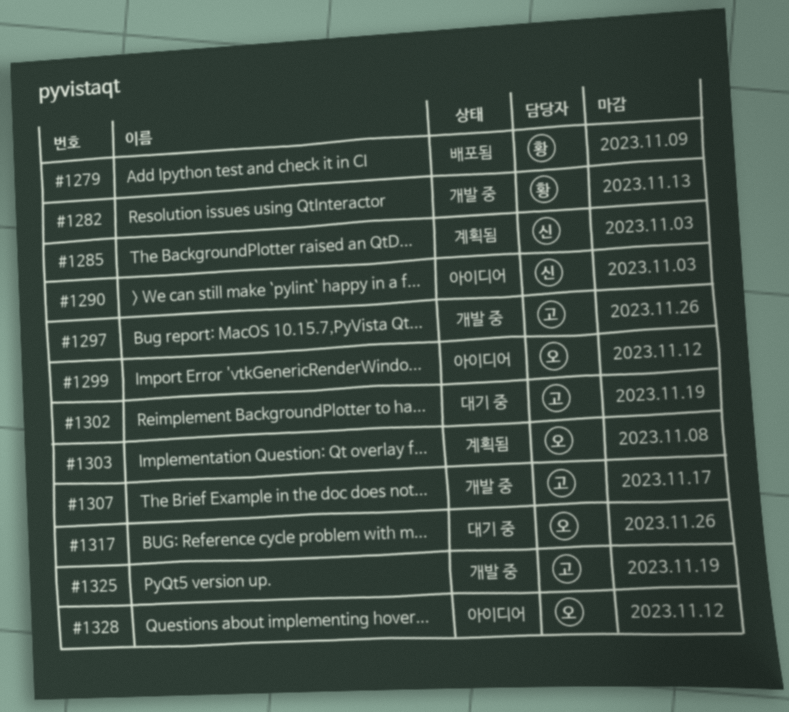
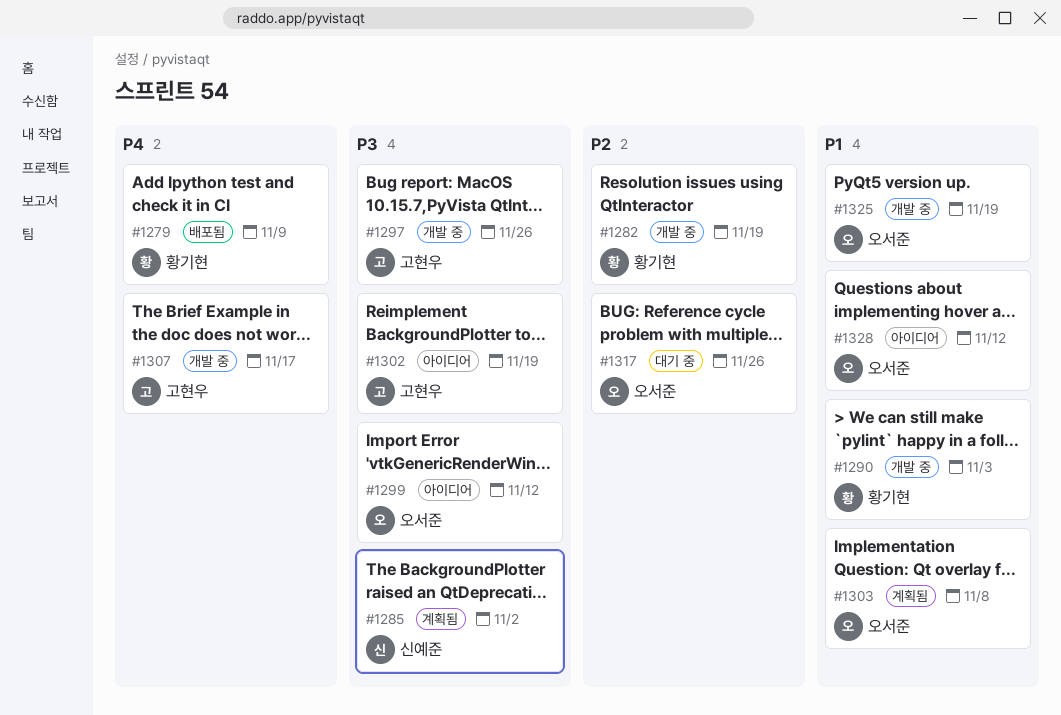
#1282, due: Nov 13 -> Nov 19
#1285, due: Nov 3 -> Nov 2
#1290, status: 아이디어 -> 개발 중
#1290, owner: 신예준 -> 황기현
#1302, status: 대기 중 -> 아이디어
#1325, owner: 고현우 -> 오서준

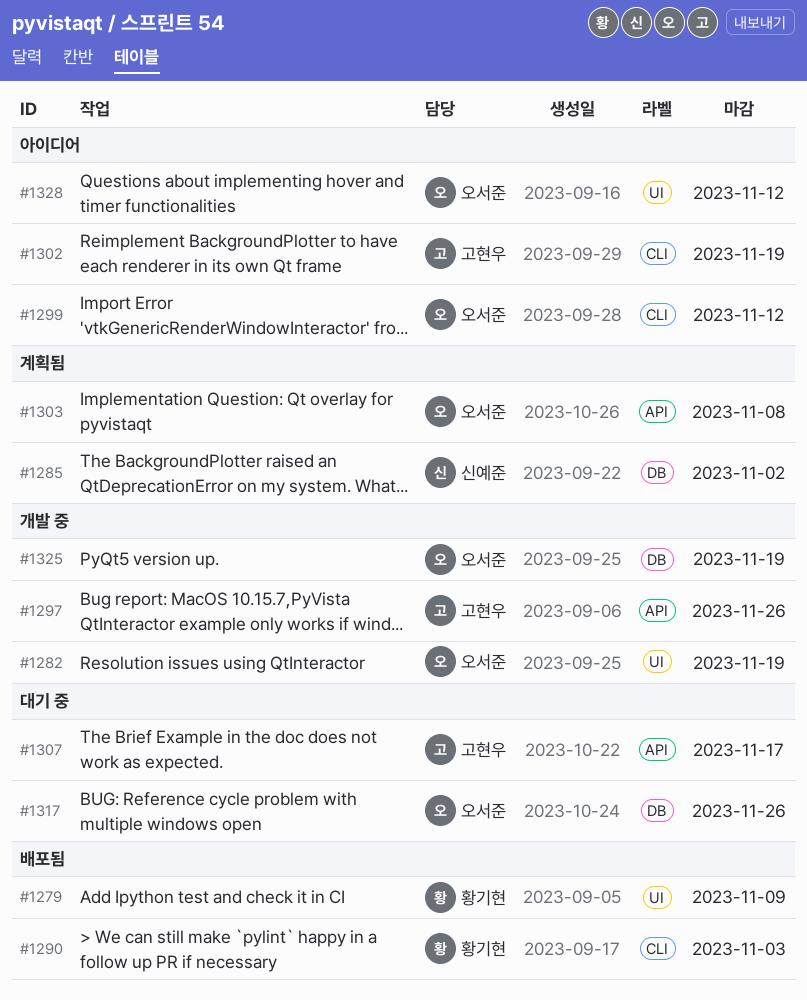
#1282, owner: 황기현 -> 오서준
#1290, status: 개발 중 -> 배포됨
#1307, status: 개발 중 -> 대기 중

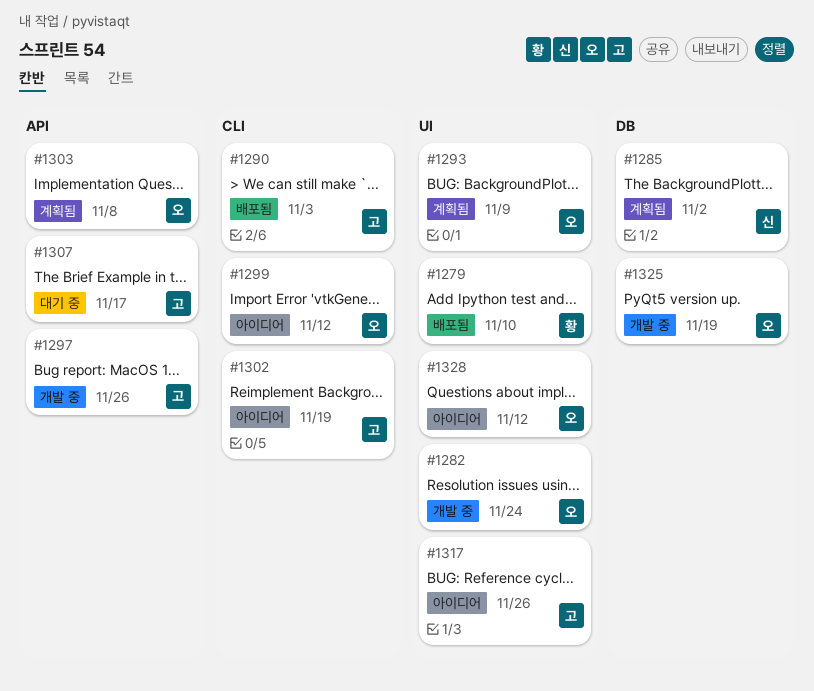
#1279, due: Nov 9 -> Nov 10
#1282, due: Nov 19 -> Nov 24
#1290, owner: 황기현 -> 고현우
#1293: none -> present
#1317, status: 대기 중 -> 아이디어
#1317, owner: 오서준 -> 고현우
#1317, label: DB -> UI

